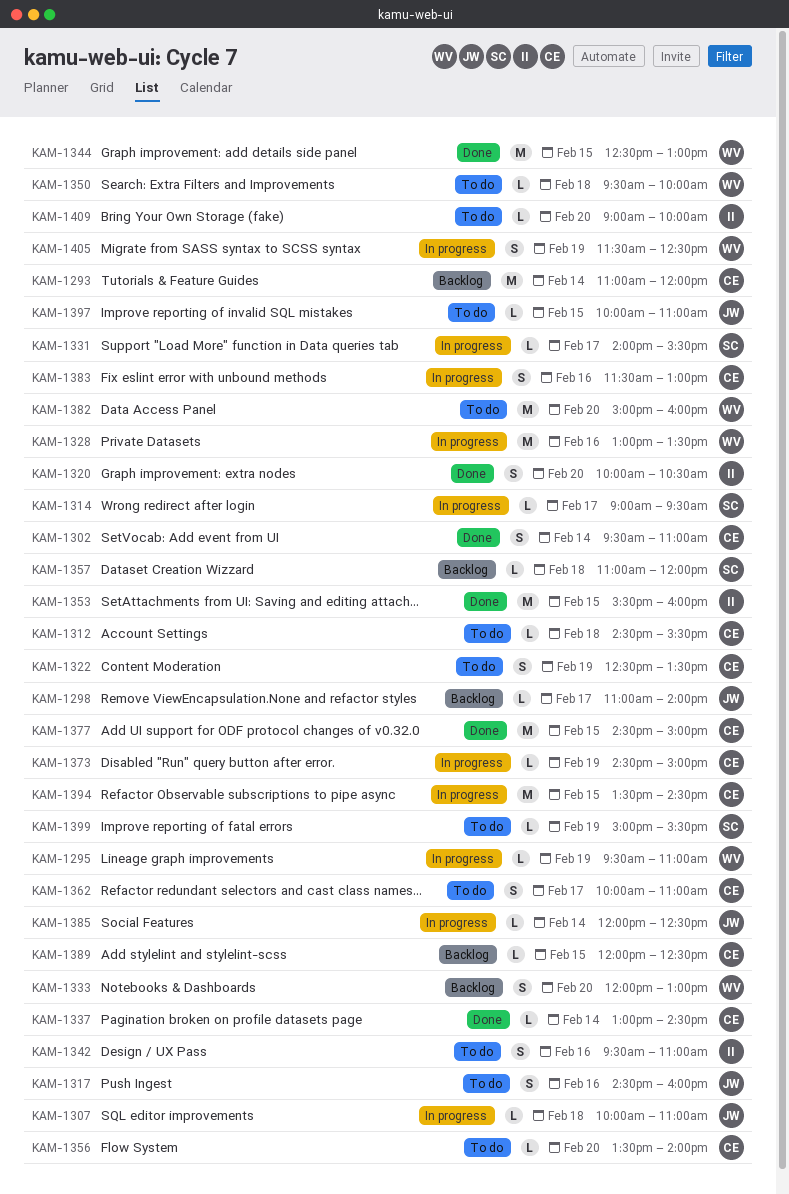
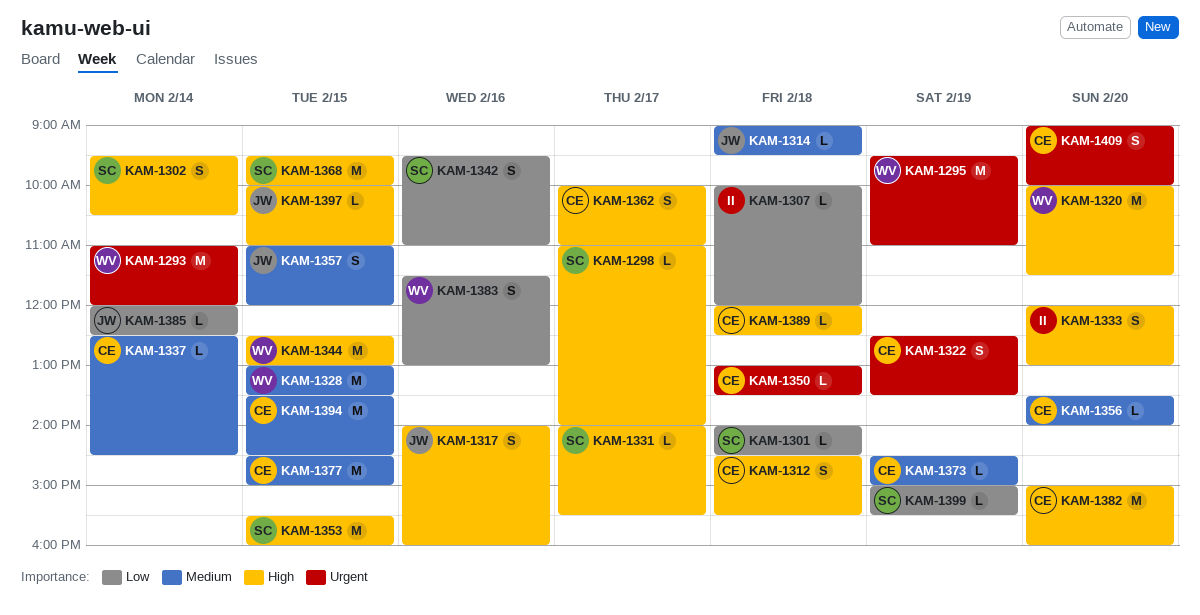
KAM-1293, owner: CE -> WV
KAM-1295, estimate: L -> M
KAM-1298, owner: JW -> SC
KAM-1301: none -> present
KAM-1302, owner: CE -> SC
KAM-1302, ends: 11:00 -> 10:30
KAM-1307, owner: JW -> II
KAM-1307, ends: 11:00 -> 12:00
KAM-1312, estimate: L -> S
KAM-1314, owner: SC -> JW
KAM-1314, day: Feb 17 -> Feb 18
KAM-1317, begins: 14:30 -> 14:00
KAM-1320, owner: II -> WV
KAM-1320, estimate: S -> M
KAM-1320, ends: 10:30 -> 11:30
KAM-1328, day: Feb 16 -> Feb 15
KAM-1333, owner: WV -> II
KAM-1337, begins: 13:00 -> 12:30
KAM-1342, owner: II -> SC
KAM-1350, owner: WV -> CE
KAM-1350, begins: 09:30 -> 13:00
KAM-1350, ends: 10:00 -> 13:30
KAM-1353, owner: II -> SC
KAM-1357, owner: SC -> JW
KAM-1357, estimate: L -> S
KAM-1357, day: Feb 18 -> Feb 15
KAM-1368: none -> present
KAM-1382, owner: WV -> CE
KAM-1383, owner: CE -> WV
KAM-1389, day: Feb 15 -> Feb 18
KAM-1405: present -> none
KAM-1409, owner: II -> CE
KAM-1409, estimate: L -> S

